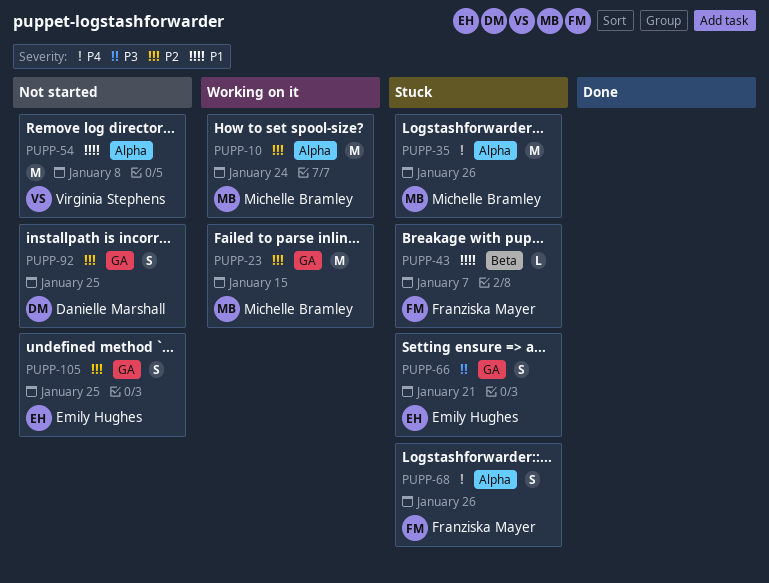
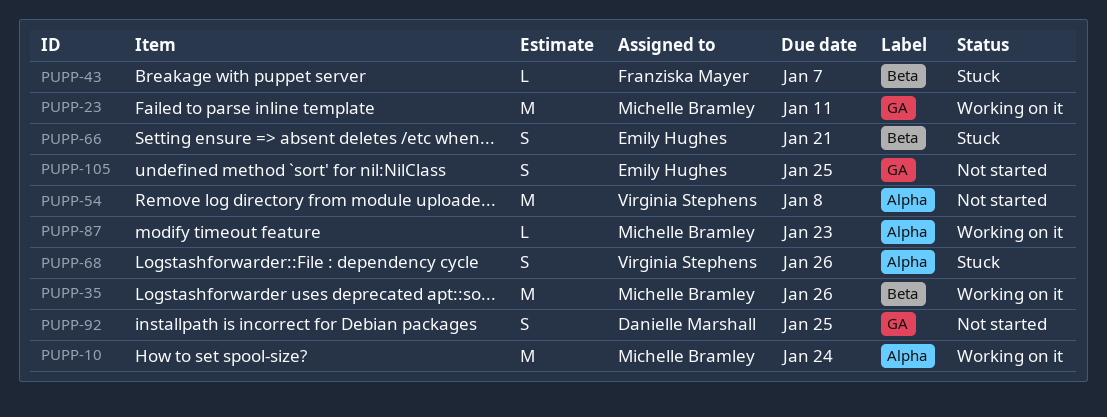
PUPP-23, due: Jan 15 -> Jan 11
PUPP-35, status: Stuck -> Working on it
PUPP-35, label: Alpha -> Beta
PUPP-66, label: GA -> Beta
PUPP-68, owner: Franziska Mayer -> Virginia Stephens
PUPP-87: none -> present

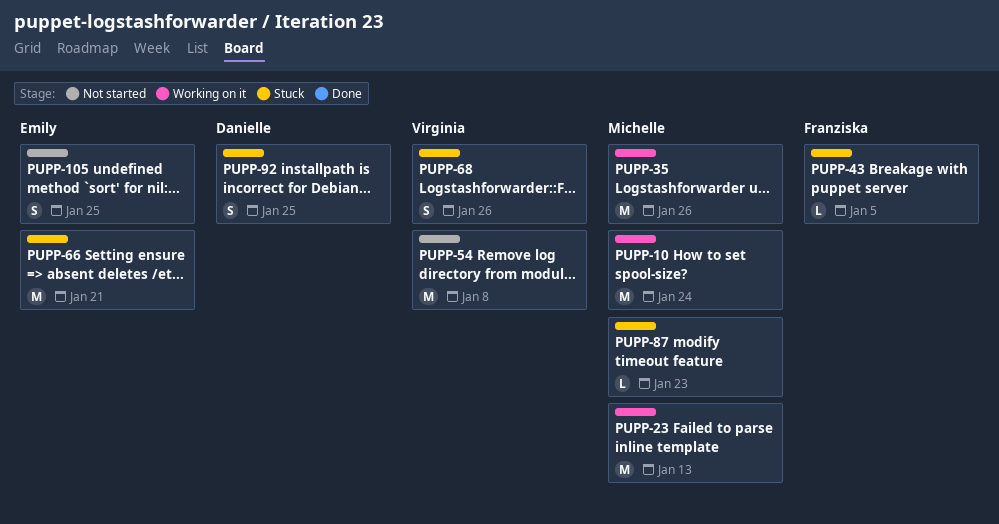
PUPP-23, due: Jan 11 -> Jan 13
PUPP-43, due: Jan 7 -> Jan 5
PUPP-66, estimate: S -> M
PUPP-87, status: Working on it -> Stuck
PUPP-92, status: Not started -> Stuck

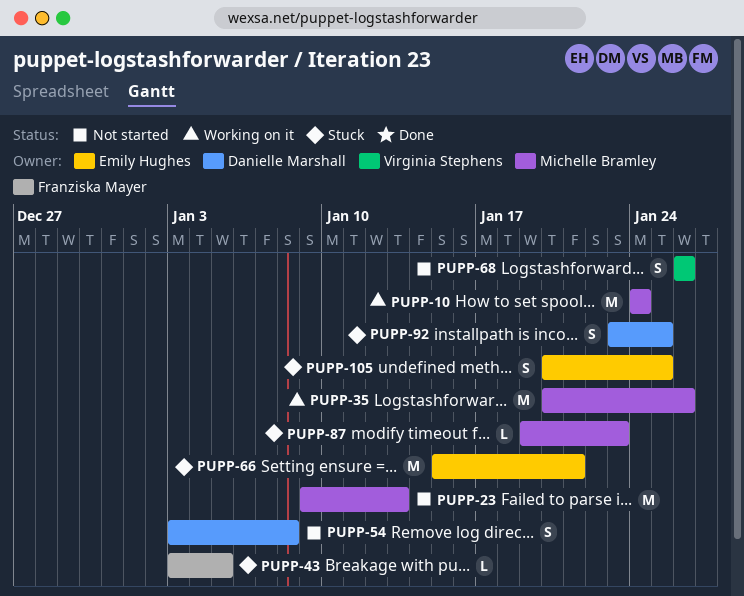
PUPP-23, status: Working on it -> Not started
PUPP-54, owner: Virginia Stephens -> Danielle Marshall
PUPP-54, estimate: M -> S
PUPP-68, status: Stuck -> Not started
PUPP-105, status: Not started -> Stuck

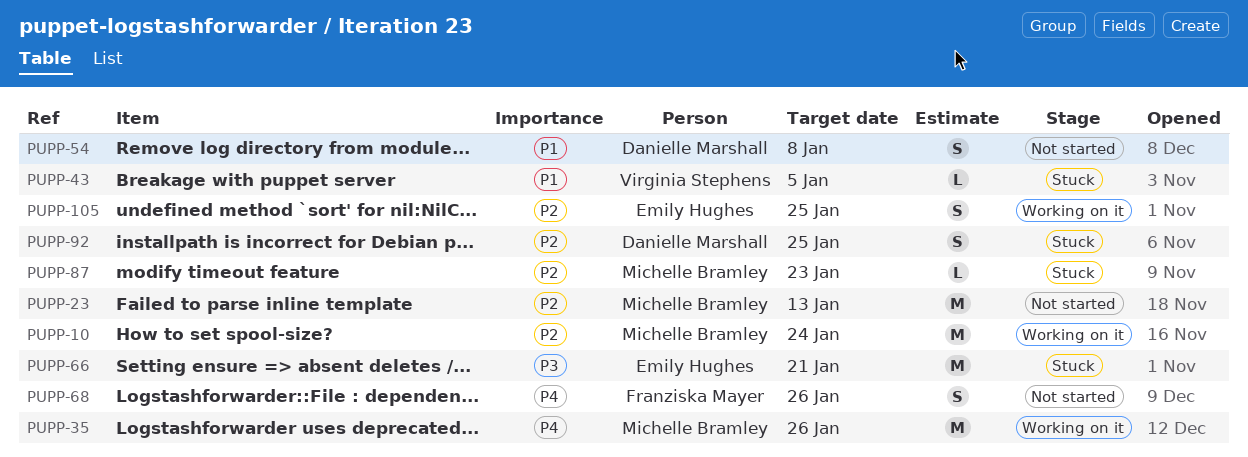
PUPP-43, owner: Franziska Mayer -> Virginia Stephens
PUPP-68, owner: Virginia Stephens -> Franziska Mayer
PUPP-105, status: Stuck -> Working on it

